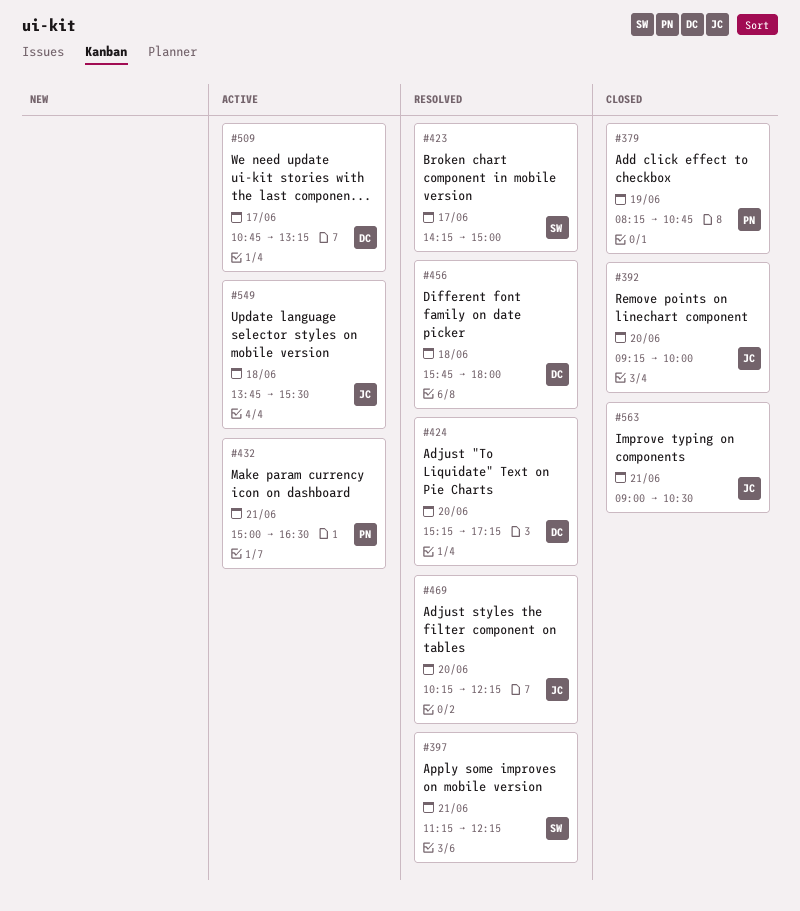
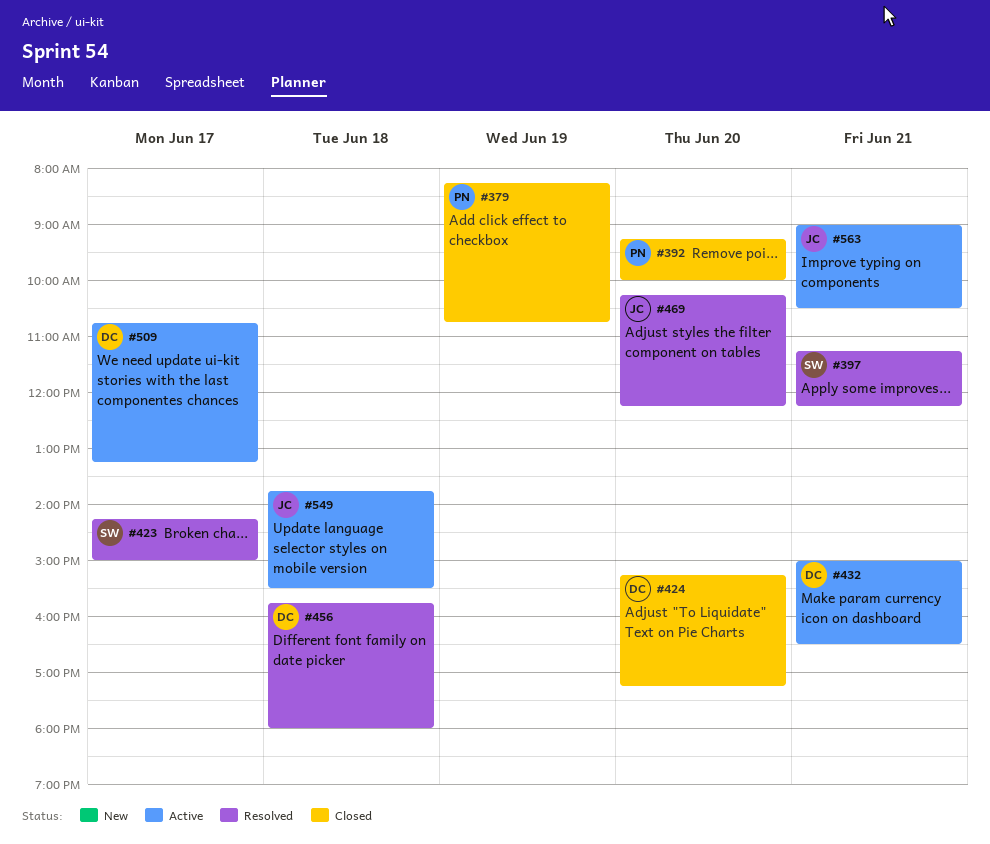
#392, owner: JC -> PN
#424, status: Resolved -> Closed
#432, owner: PN -> DC
#563, status: Closed -> Active

